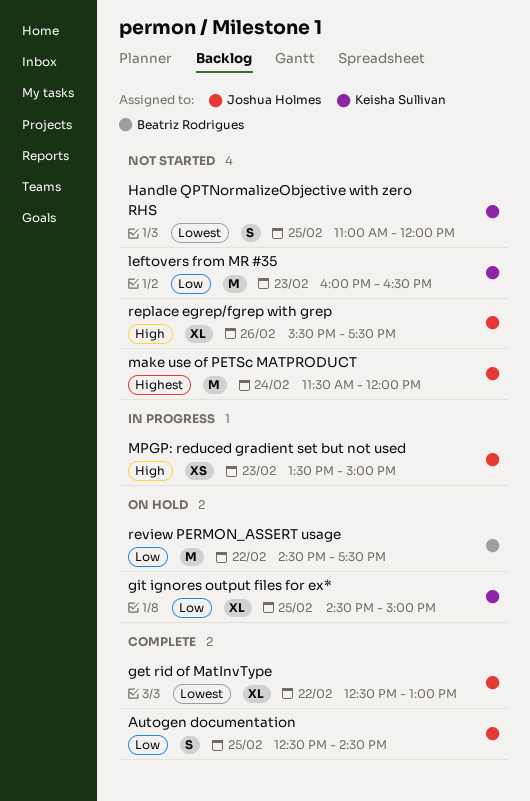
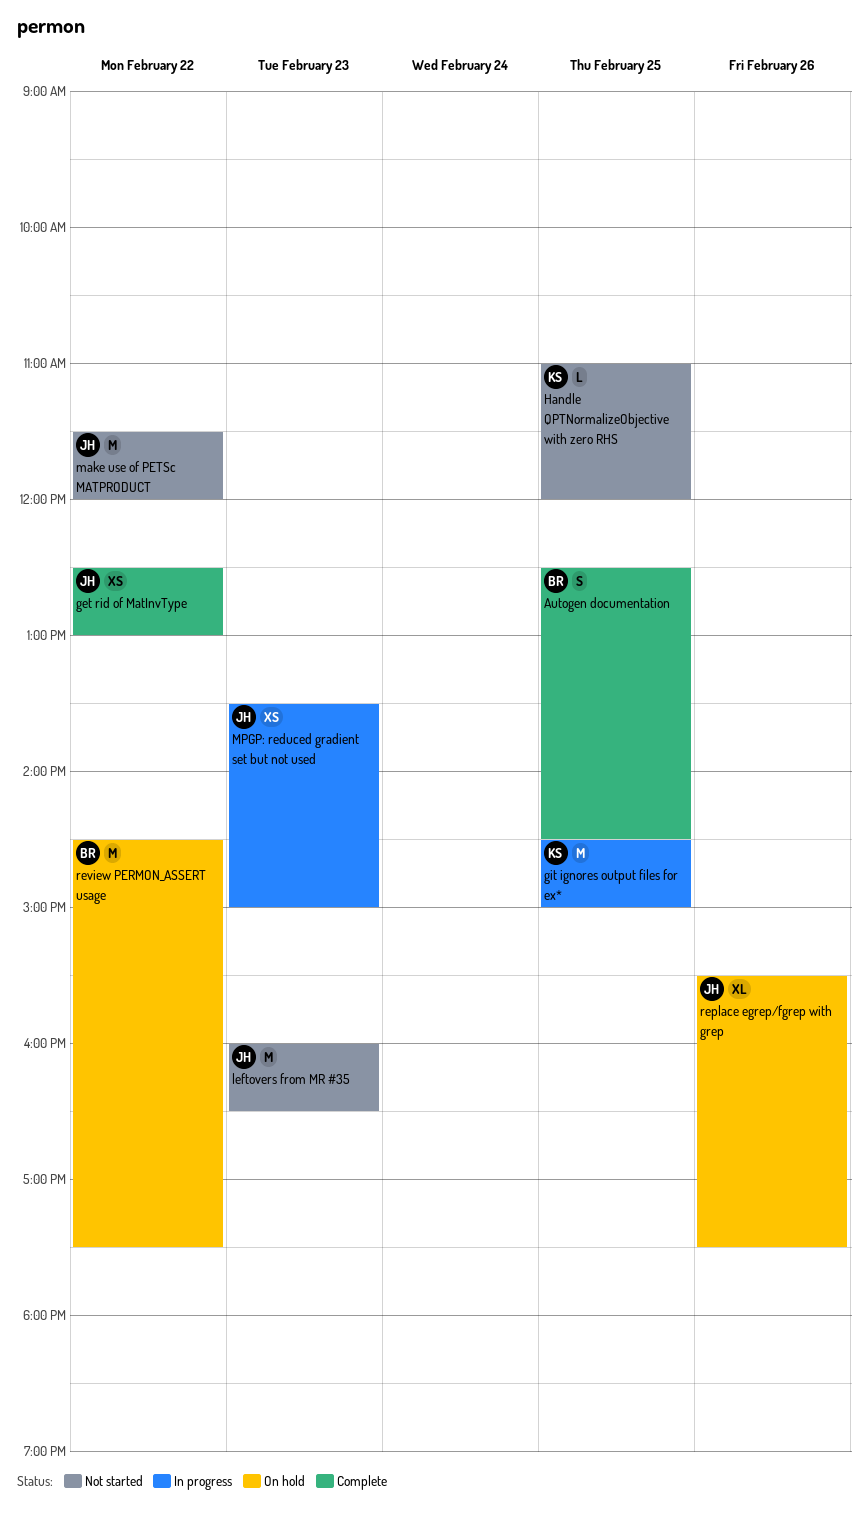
Autogen documentation, owner: Joshua Holmes -> Beatriz Rodrigues
get rid of MatInvType, estimate: XL -> XS
git ignores output files for ex*, status: On hold -> In progress
git ignores output files for ex*, estimate: XL -> M
Handle QPTNormalizeObjective with zero RHS, estimate: S -> L
leftovers from MR #35, owner: Keisha Sullivan -> Joshua Holmes
make use of PETSc MATPRODUCT, day: Feb 24 -> Feb 22
replace egrep/fgrep with grep, status: Not started -> On hold

